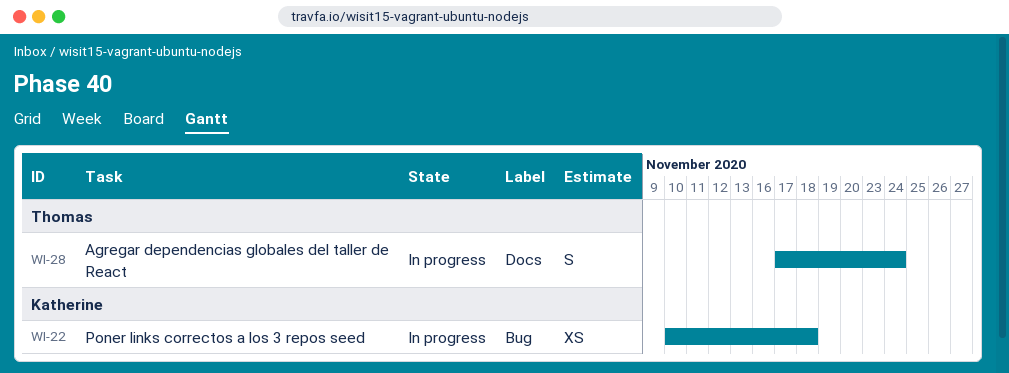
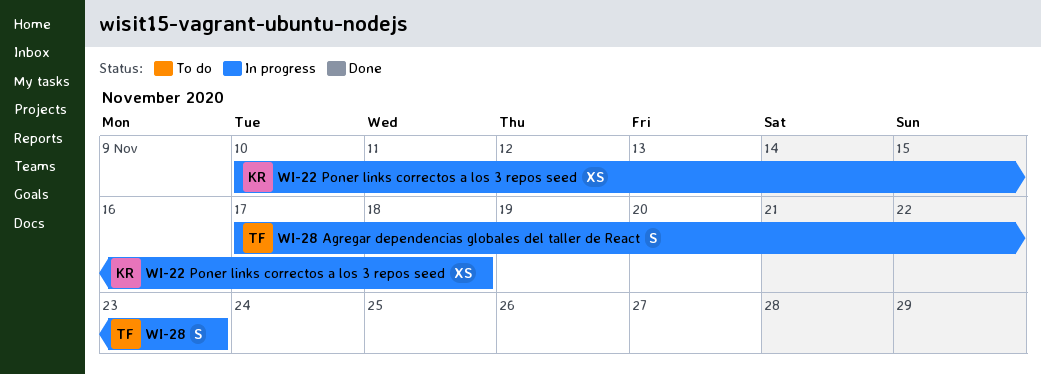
WI-28, due: Nov 24 -> Nov 23

